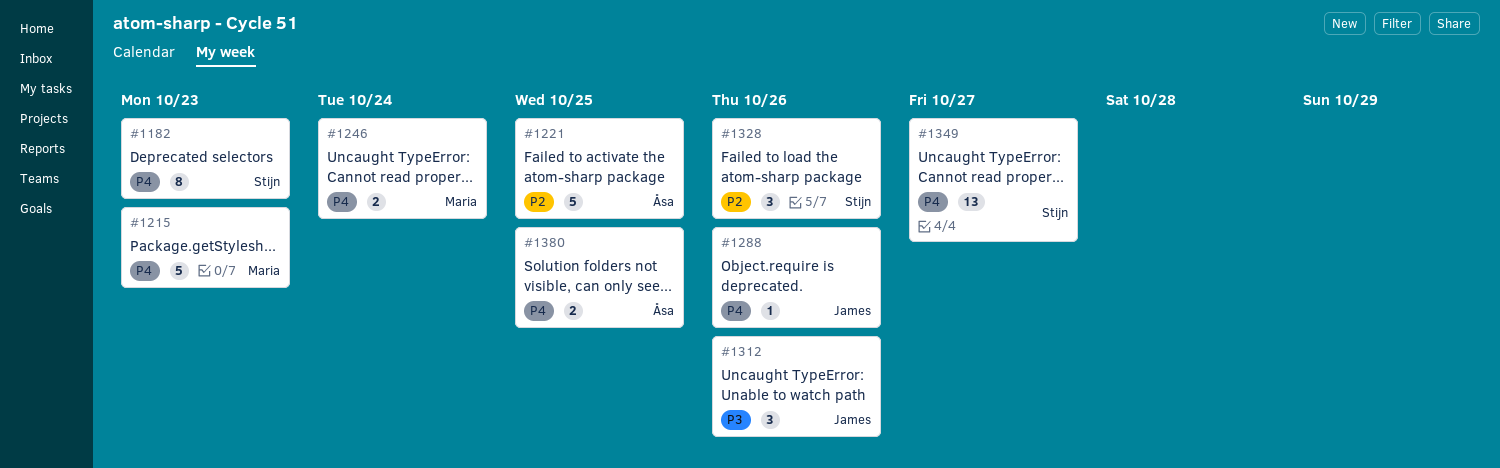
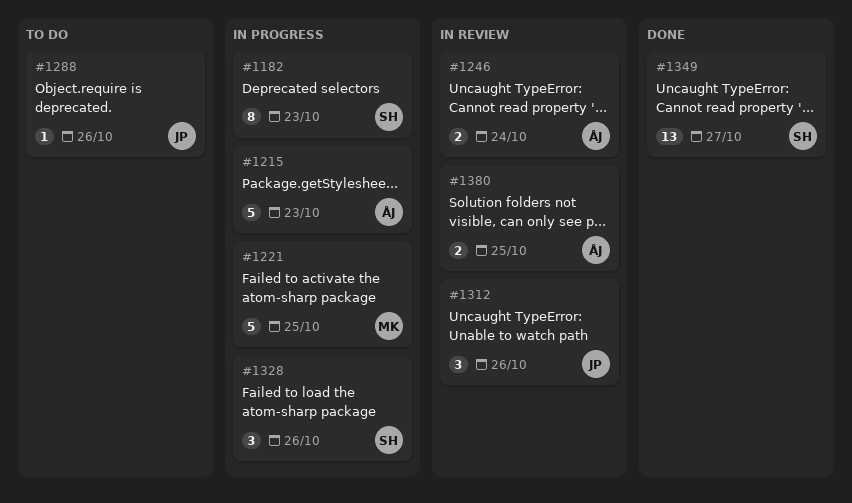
#1215, owner: Maria -> Åsa
#1221, owner: Åsa -> Maria
#1246, owner: Maria -> Åsa

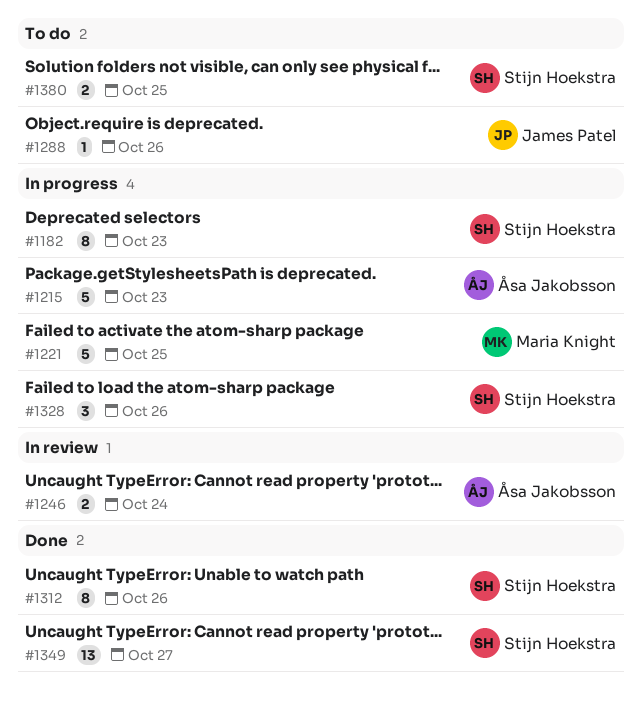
#1312, status: In review -> Done
#1312, owner: James Patel -> Stijn Hoekstra
#1312, estimate: 3 -> 8
#1380, status: In review -> To do
#1380, owner: Åsa Jakobsson -> Stijn Hoekstra

